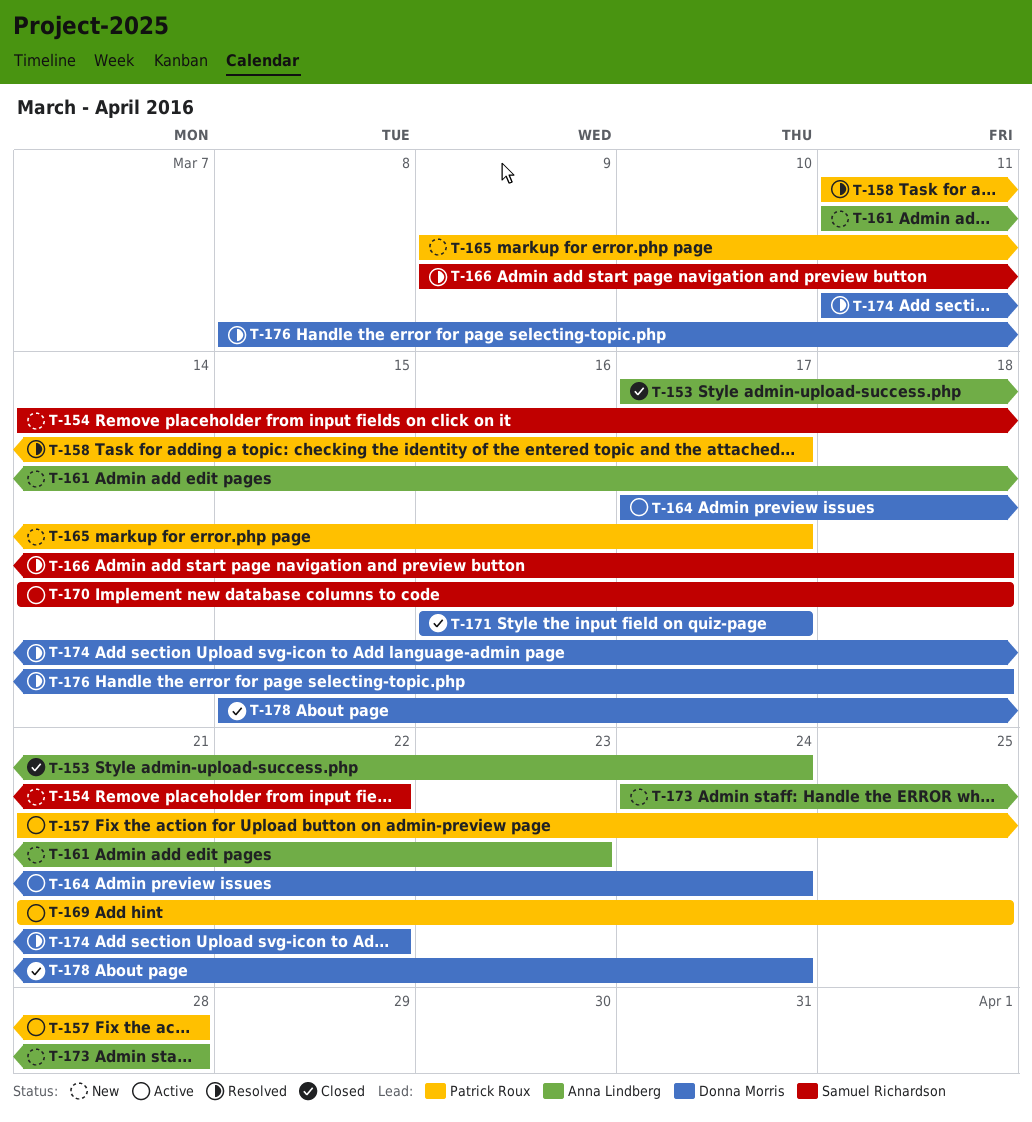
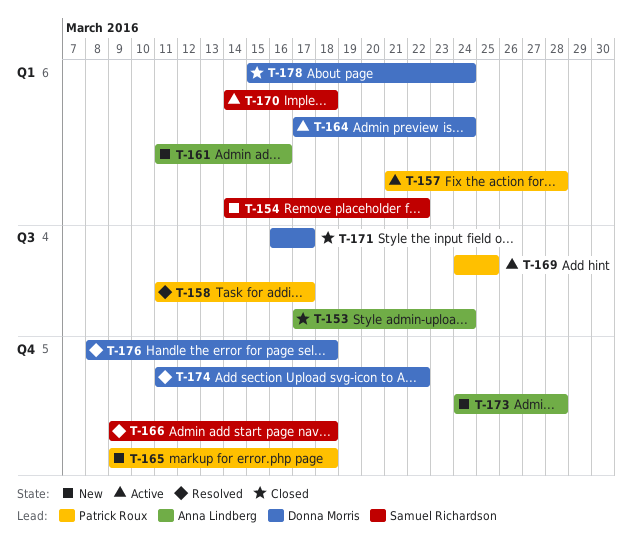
T-161, due: Mar 23 -> Mar 16
T-165, due: Mar 17 -> Mar 18
T-169, start: Mar 21 -> Mar 24

